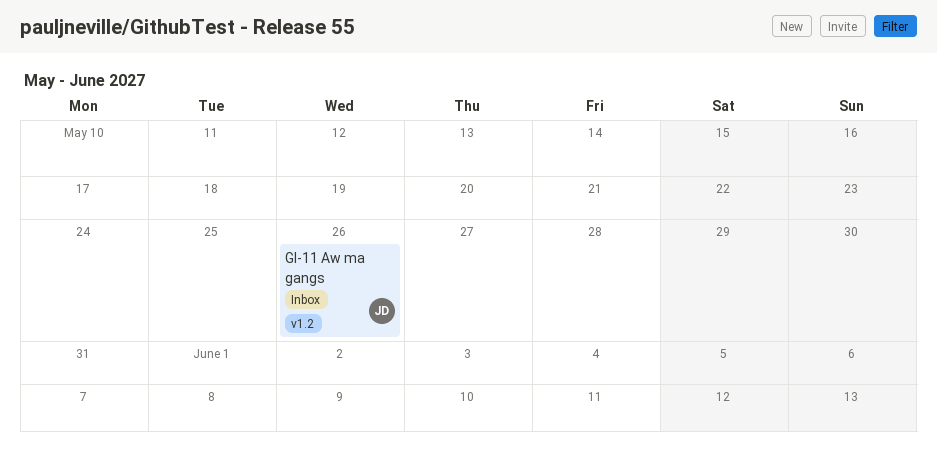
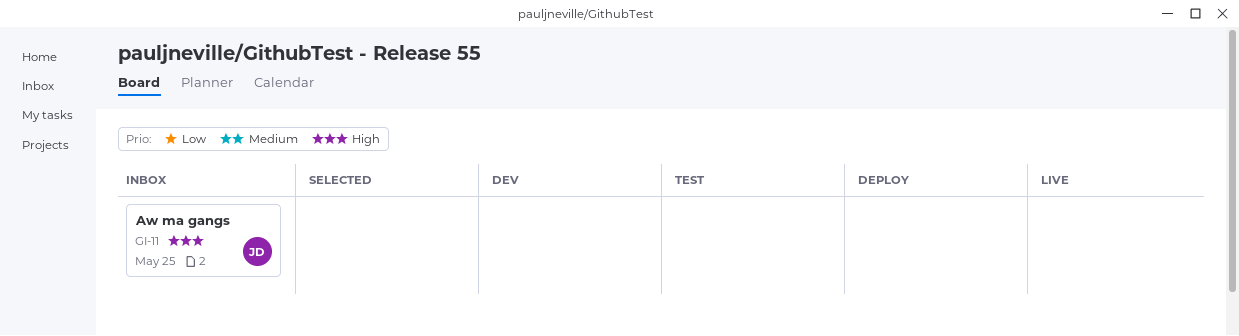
GI-11, due: May 26 -> May 25

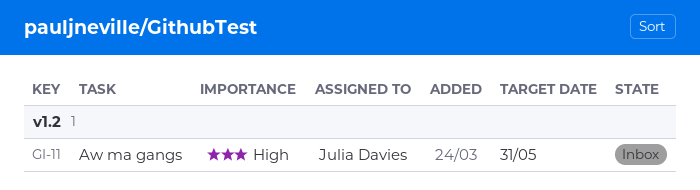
GI-11, due: May 25 -> May 31

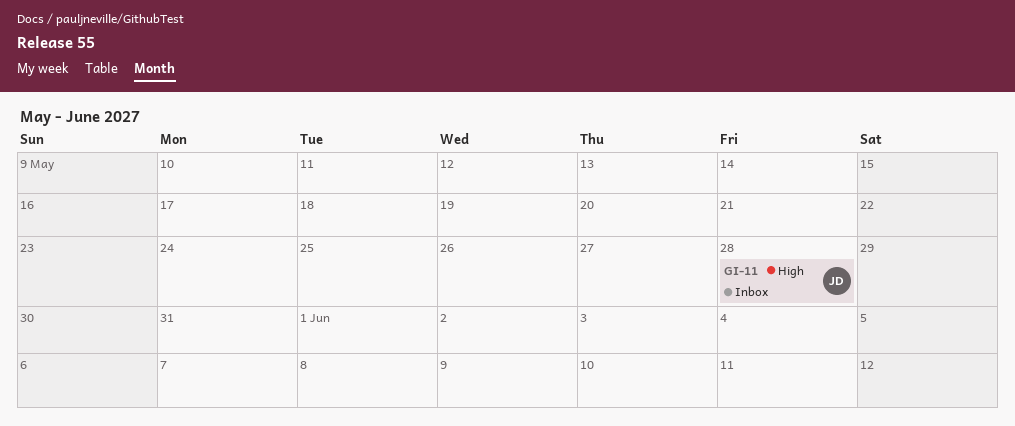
GI-11, due: May 31 -> May 28

